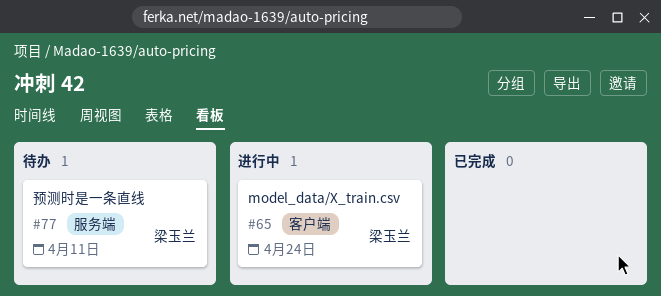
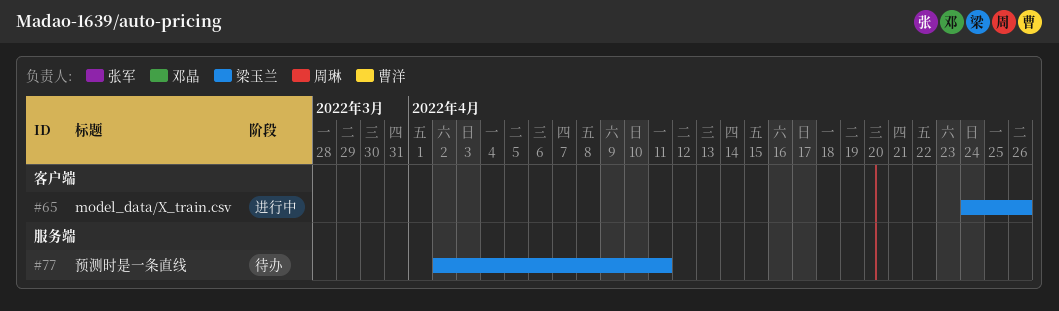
#65, due: Apr 24 -> Apr 26

